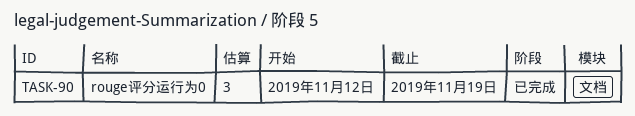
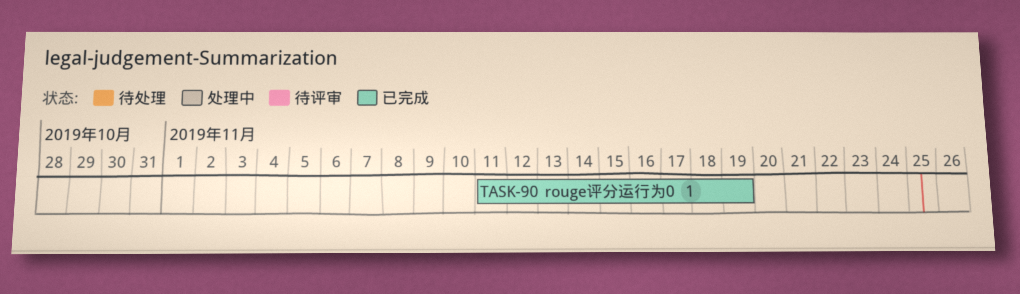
TASK-90, estimate: 3 -> 1
TASK-90, start: Nov 12 -> Nov 11

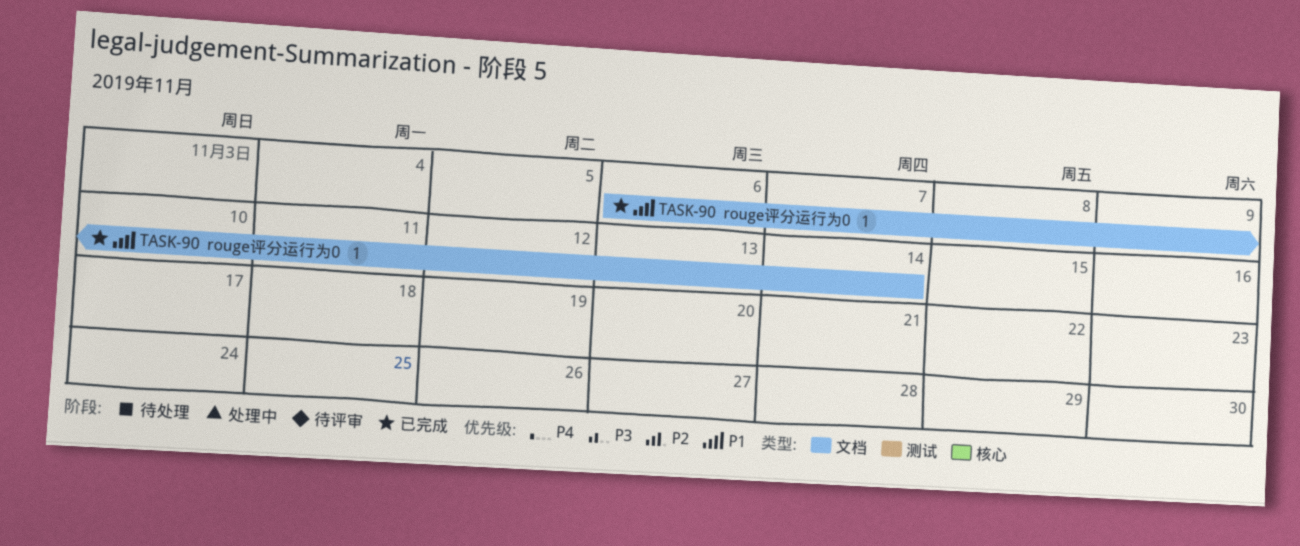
TASK-90, start: Nov 11 -> Nov 6
TASK-90, due: Nov 19 -> Nov 14

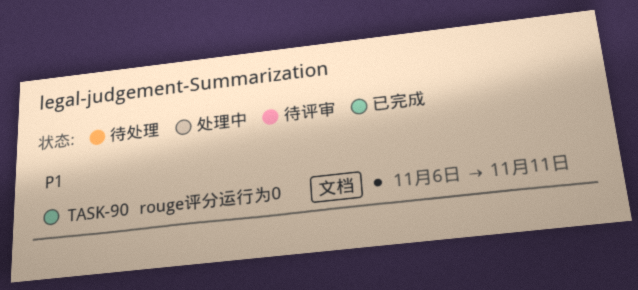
TASK-90, due: Nov 14 -> Nov 11

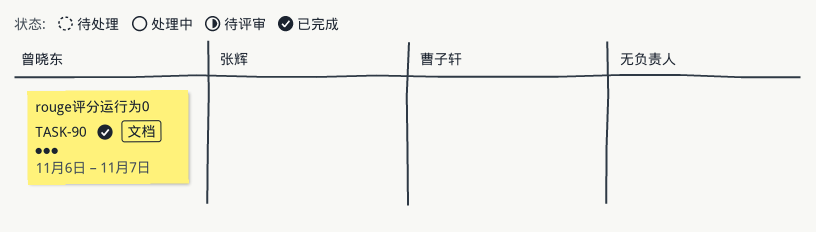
TASK-90, estimate: 1 -> 3
TASK-90, due: Nov 11 -> Nov 7

